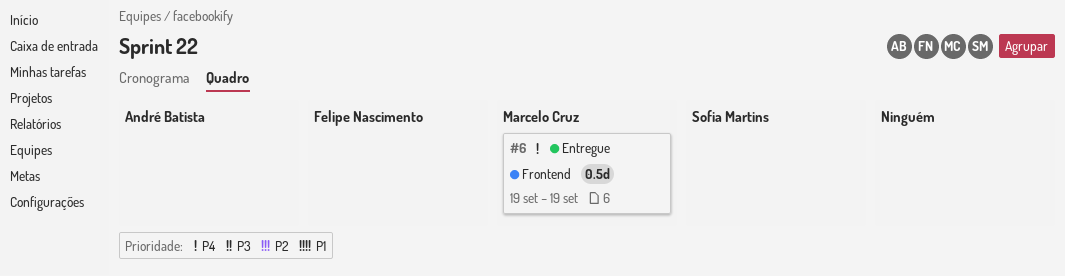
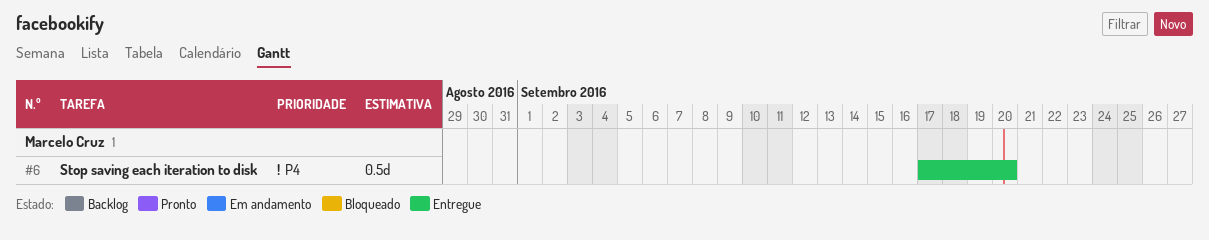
#6, start: Sep 19 -> Sep 17
#6, due: Sep 19 -> Sep 20

